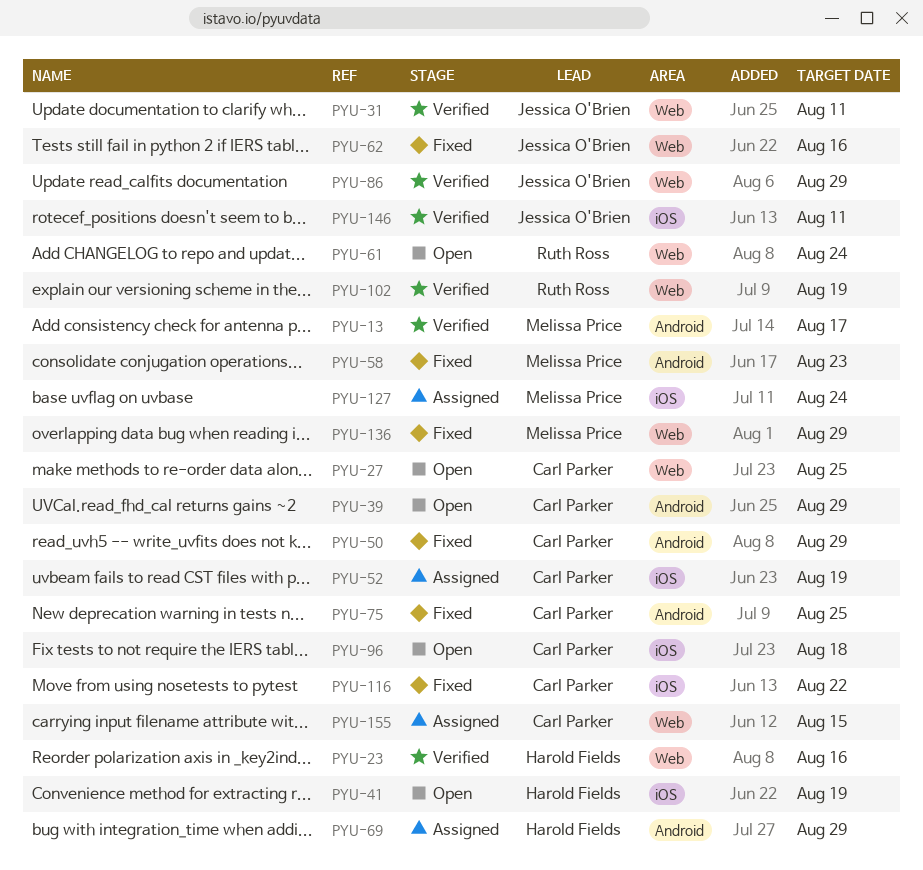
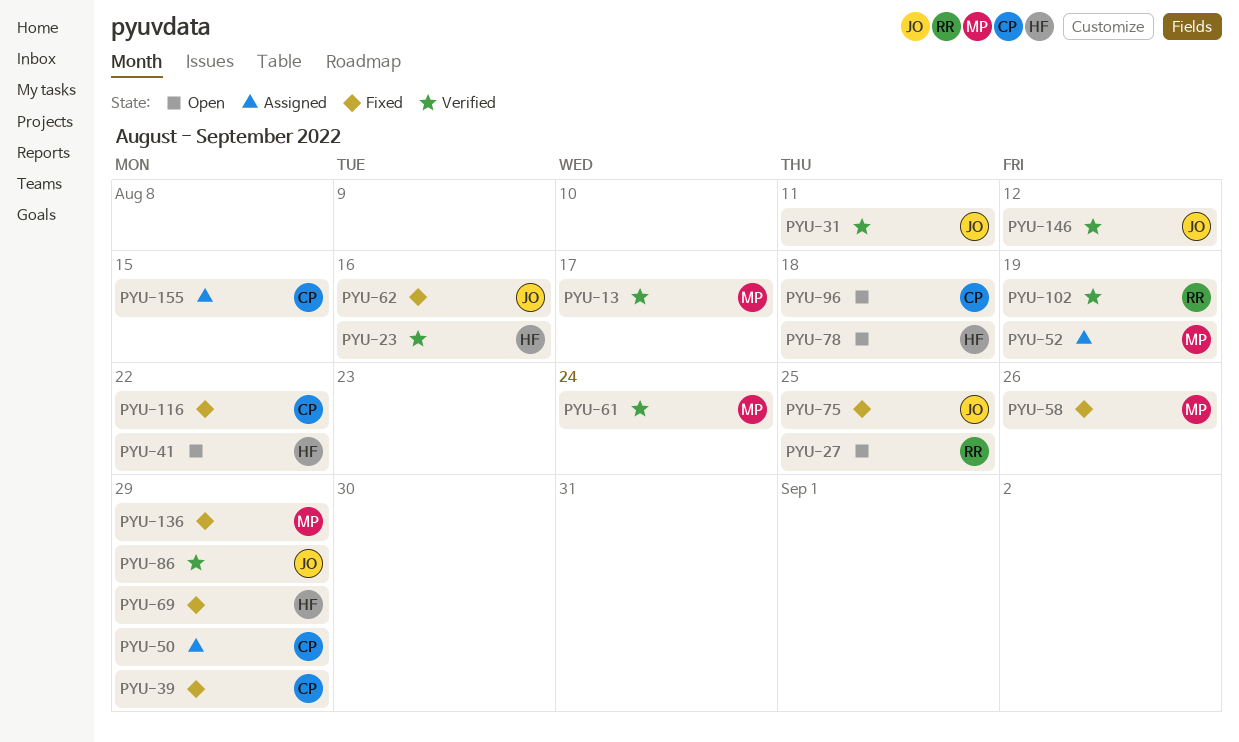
PYU-27, owner: Carl Parker -> Ruth Ross
PYU-39, status: Open -> Fixed
PYU-41, due: Aug 19 -> Aug 22
PYU-50, status: Fixed -> Assigned
PYU-52, owner: Carl Parker -> Melissa Price
PYU-58, due: Aug 23 -> Aug 26
PYU-61, status: Open -> Verified
PYU-61, owner: Ruth Ross -> Melissa Price
PYU-69, status: Assigned -> Fixed
PYU-75, owner: Carl Parker -> Jessica O'Brien
PYU-78: none -> present
PYU-127: present -> none
PYU-146, due: Aug 11 -> Aug 12

